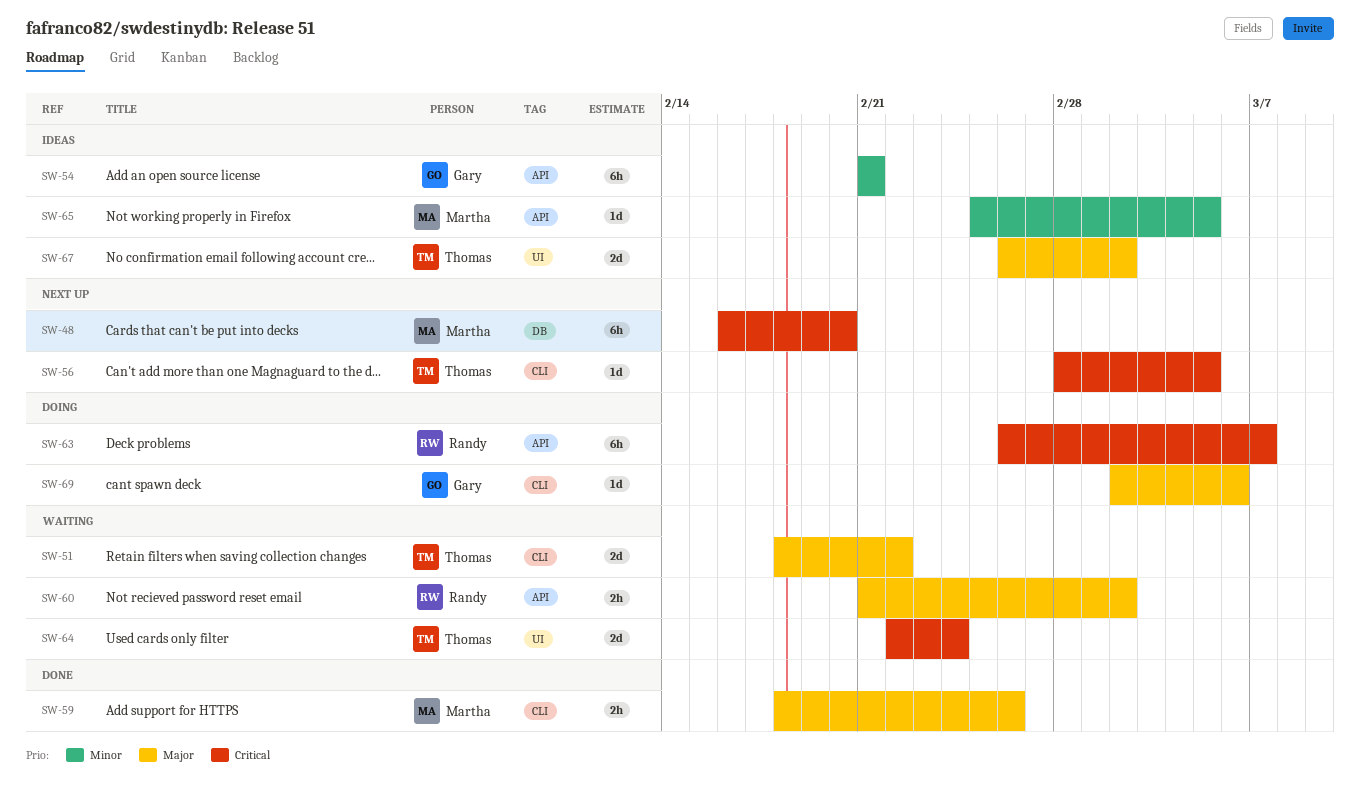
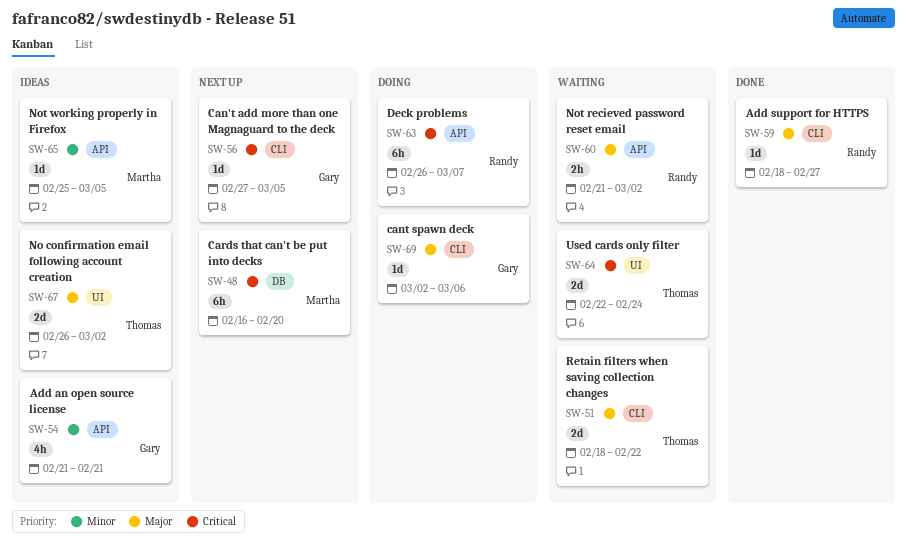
SW-54, estimate: 6h -> 4h
SW-56, owner: Thomas -> Gary
SW-56, start: Feb 28 -> Feb 27
SW-59, owner: Martha -> Randy
SW-59, estimate: 2h -> 1d
SW-59, due: Feb 26 -> Feb 27

